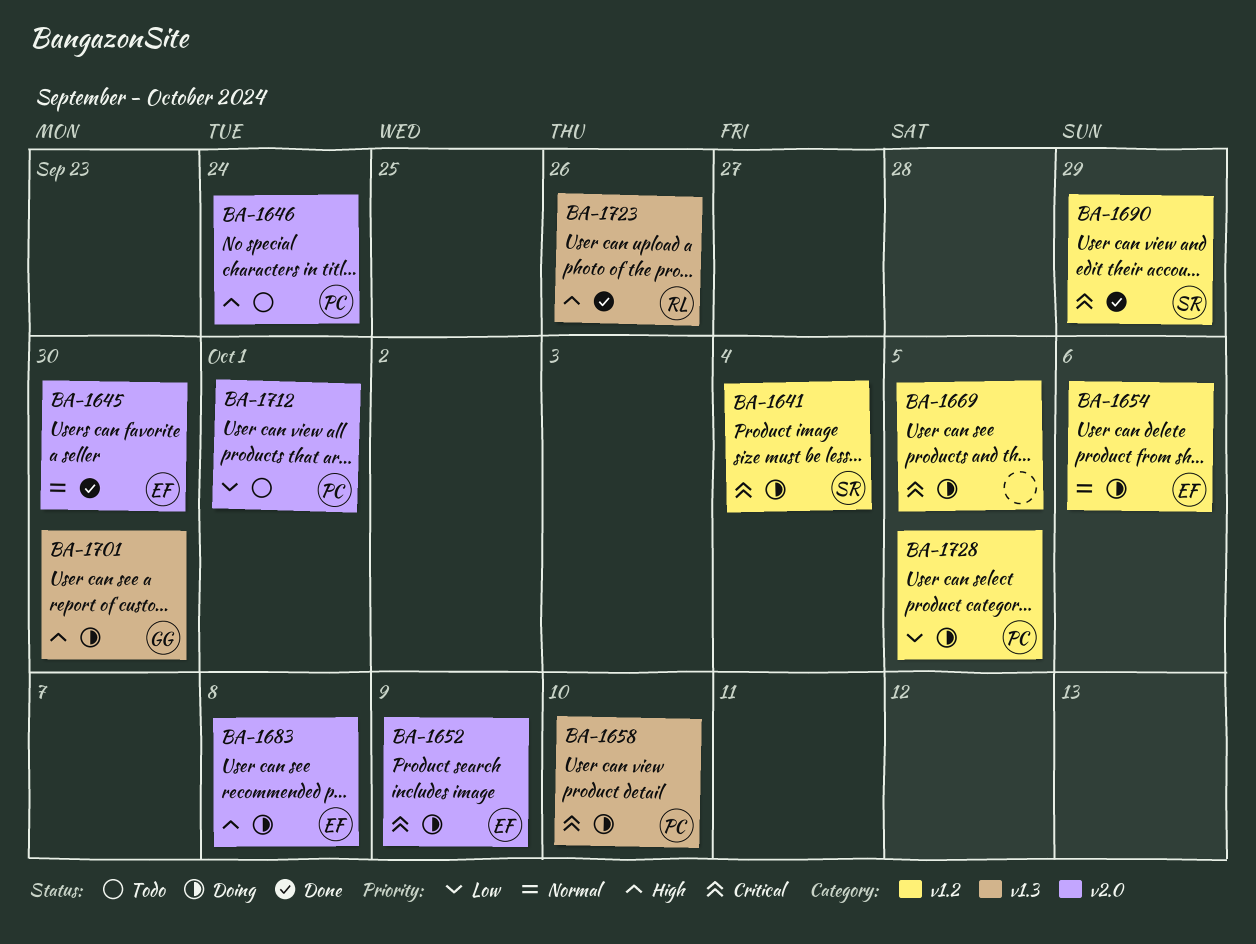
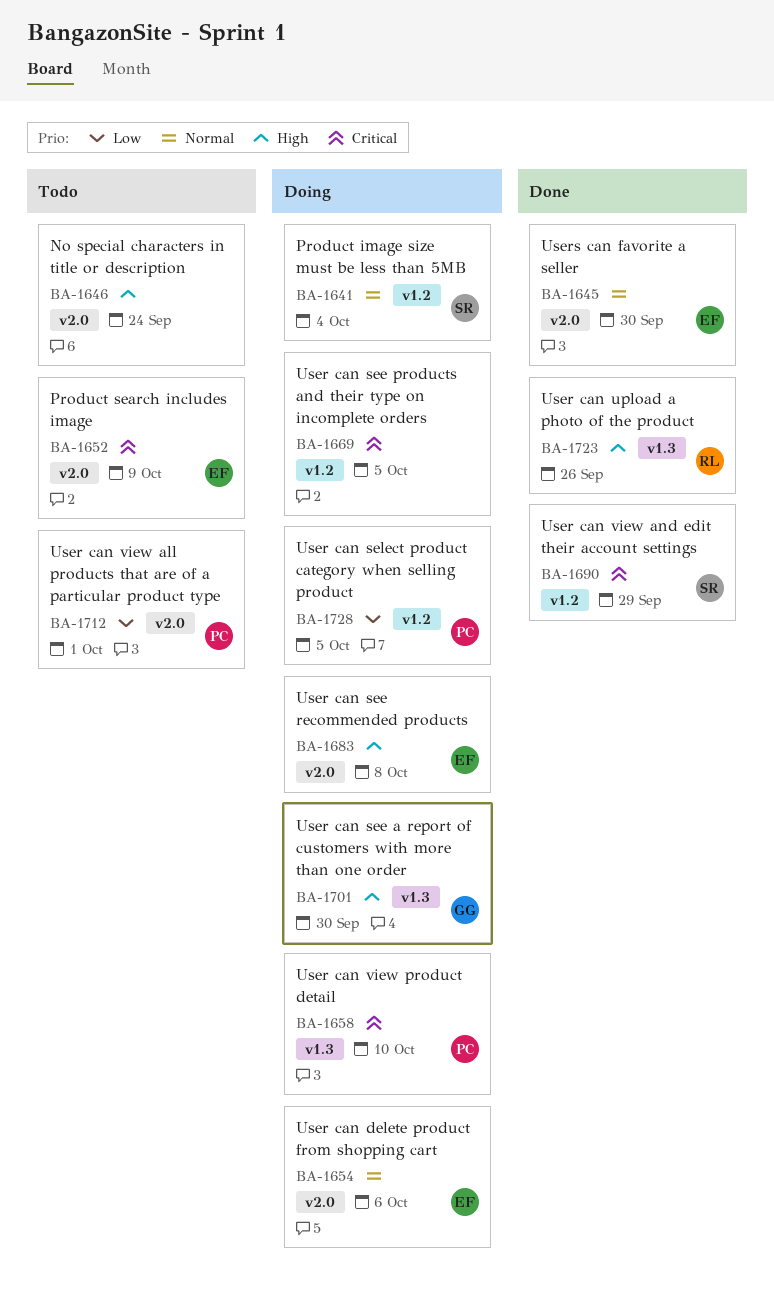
BA-1641, priority: Critical -> Normal
BA-1646, owner: PC -> none
BA-1652, status: Doing -> Todo
BA-1654, label: v1.2 -> v2.0

